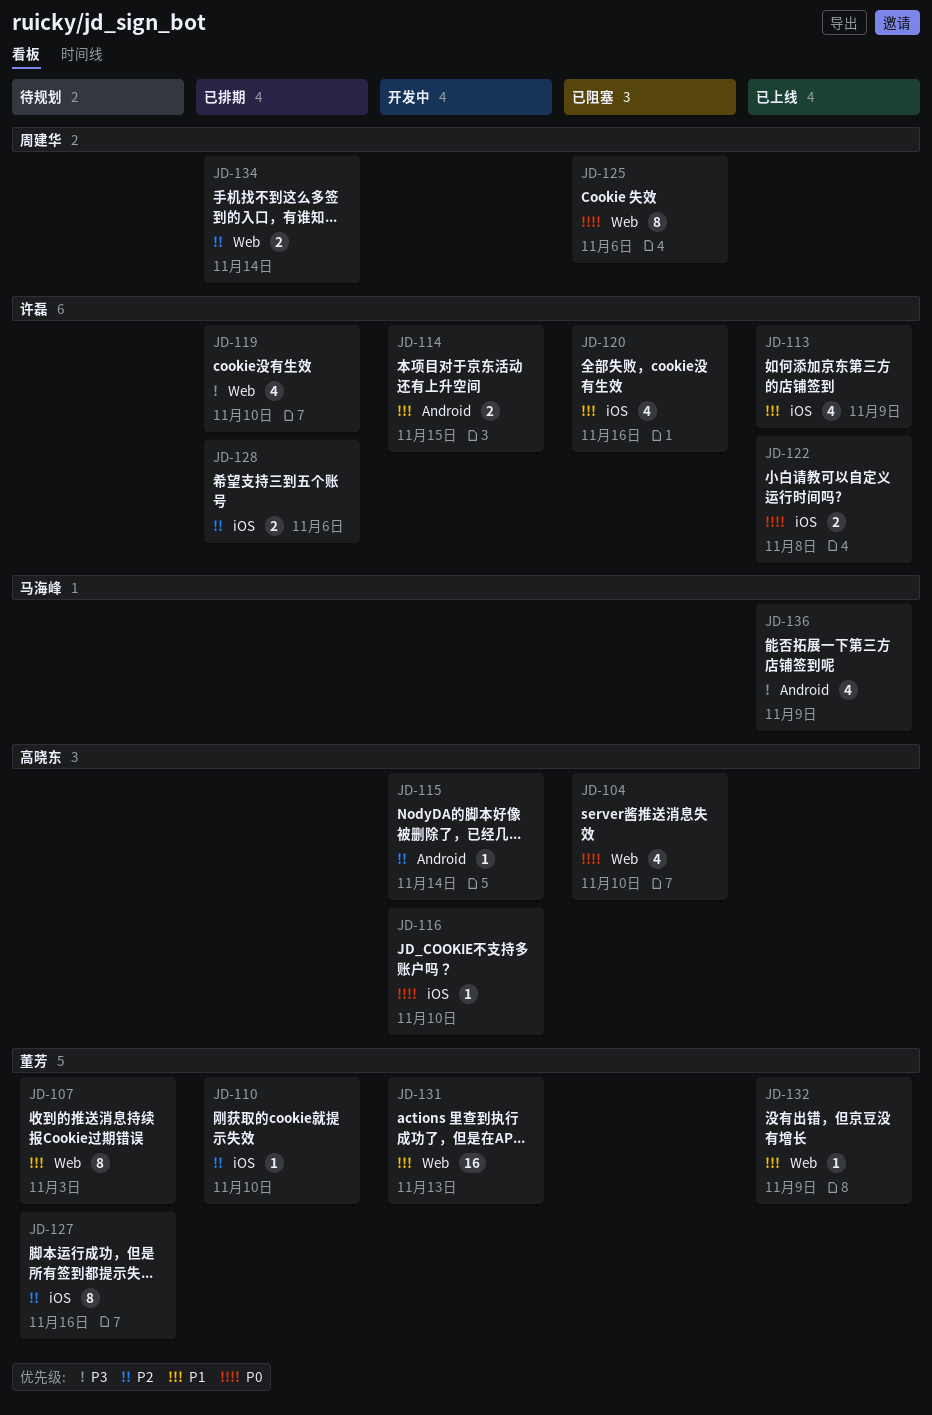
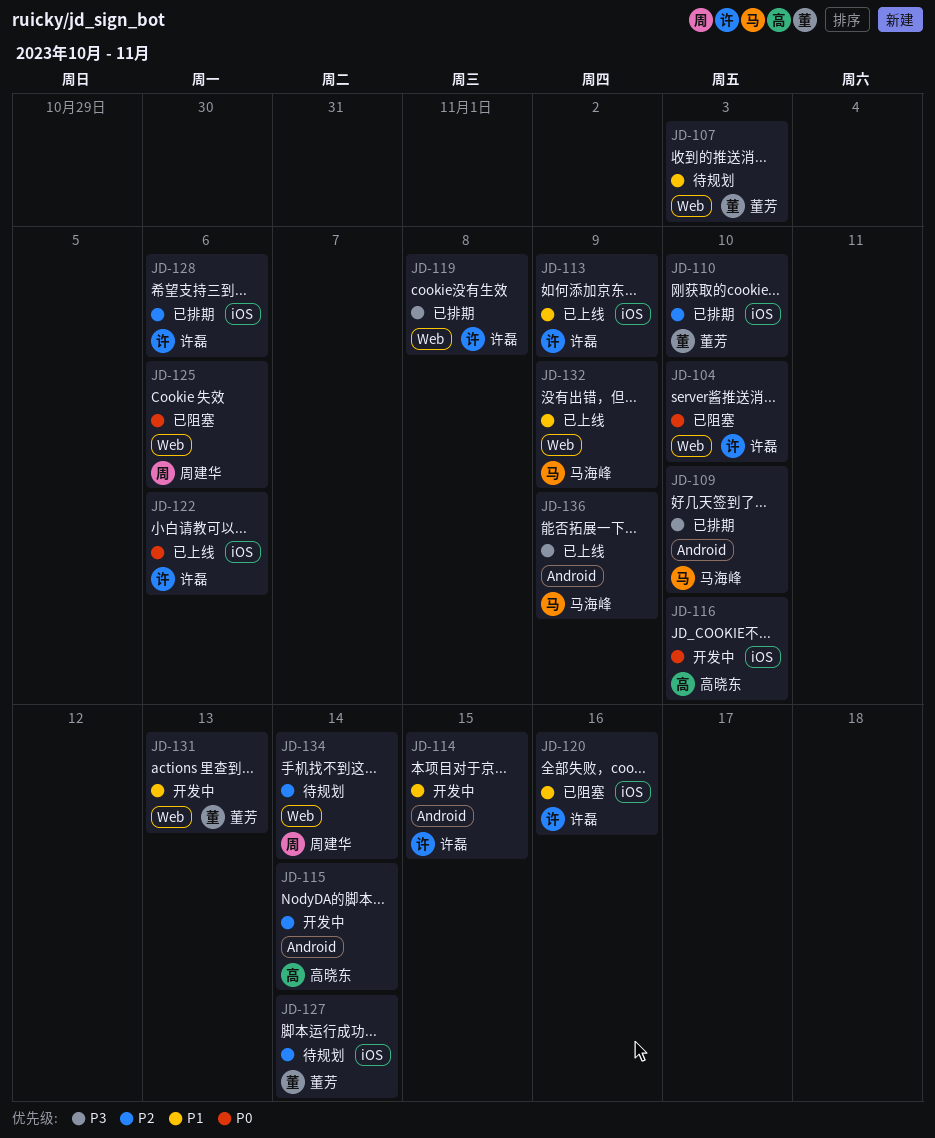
JD-104, owner: 高晓东 -> 许磊
JD-109: none -> present
JD-119, due: Nov 10 -> Nov 8
JD-122, due: Nov 8 -> Nov 6
JD-127, due: Nov 16 -> Nov 14
JD-132, owner: 董芳 -> 马海峰
JD-134, status: 已排期 -> 待规划

